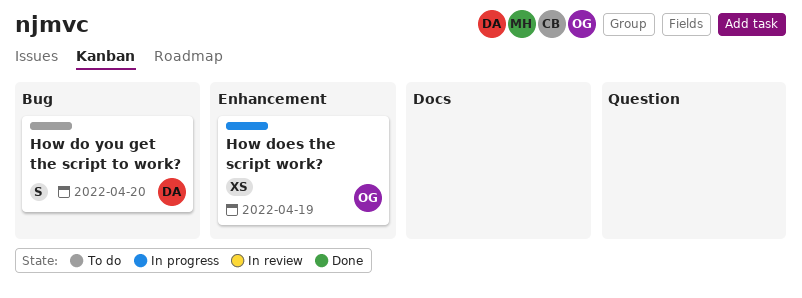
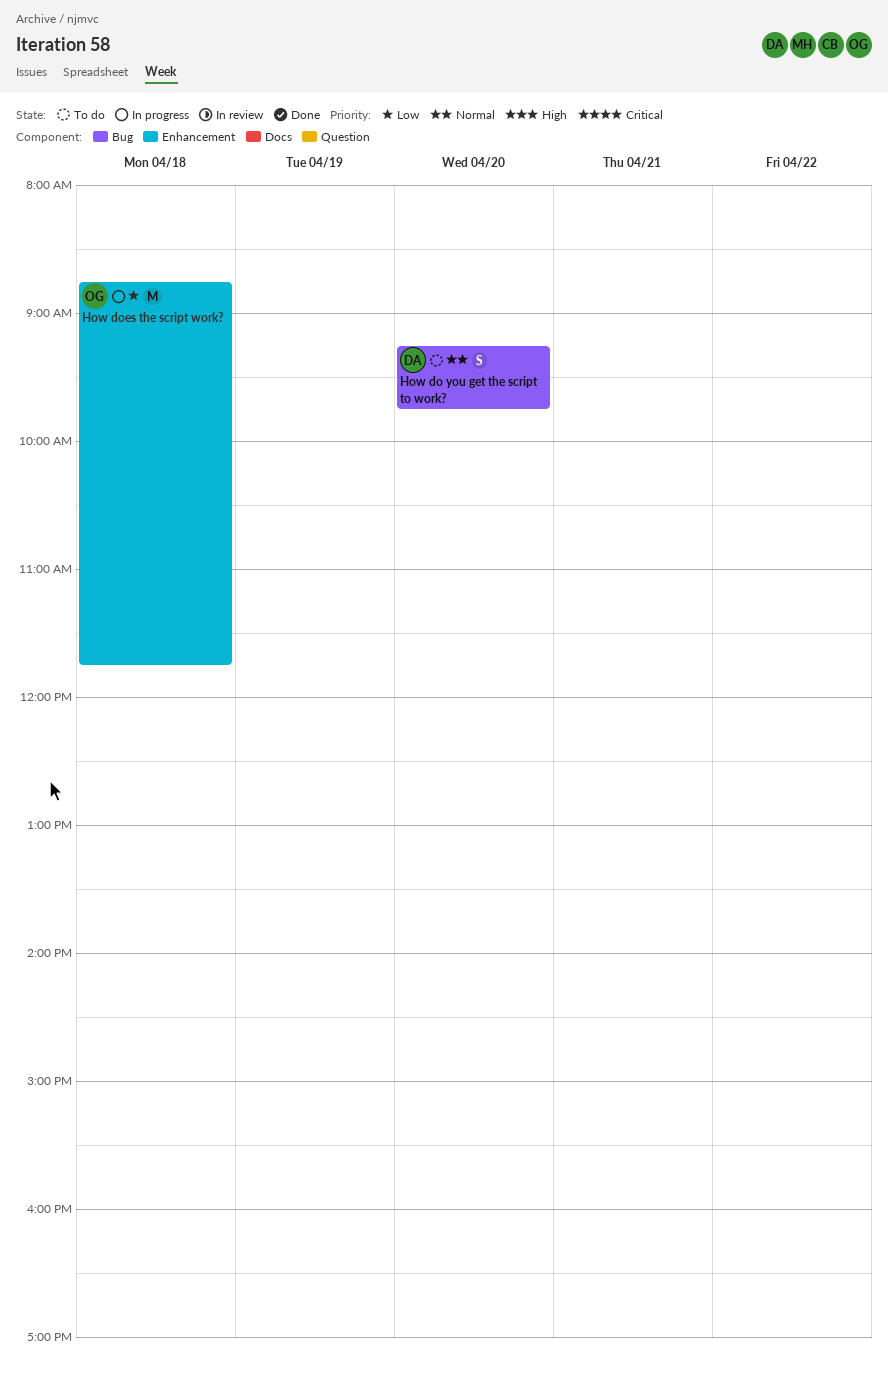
How does the script work?, estimate: XS -> M
How does the script work?, day: Apr 19 -> Apr 18

